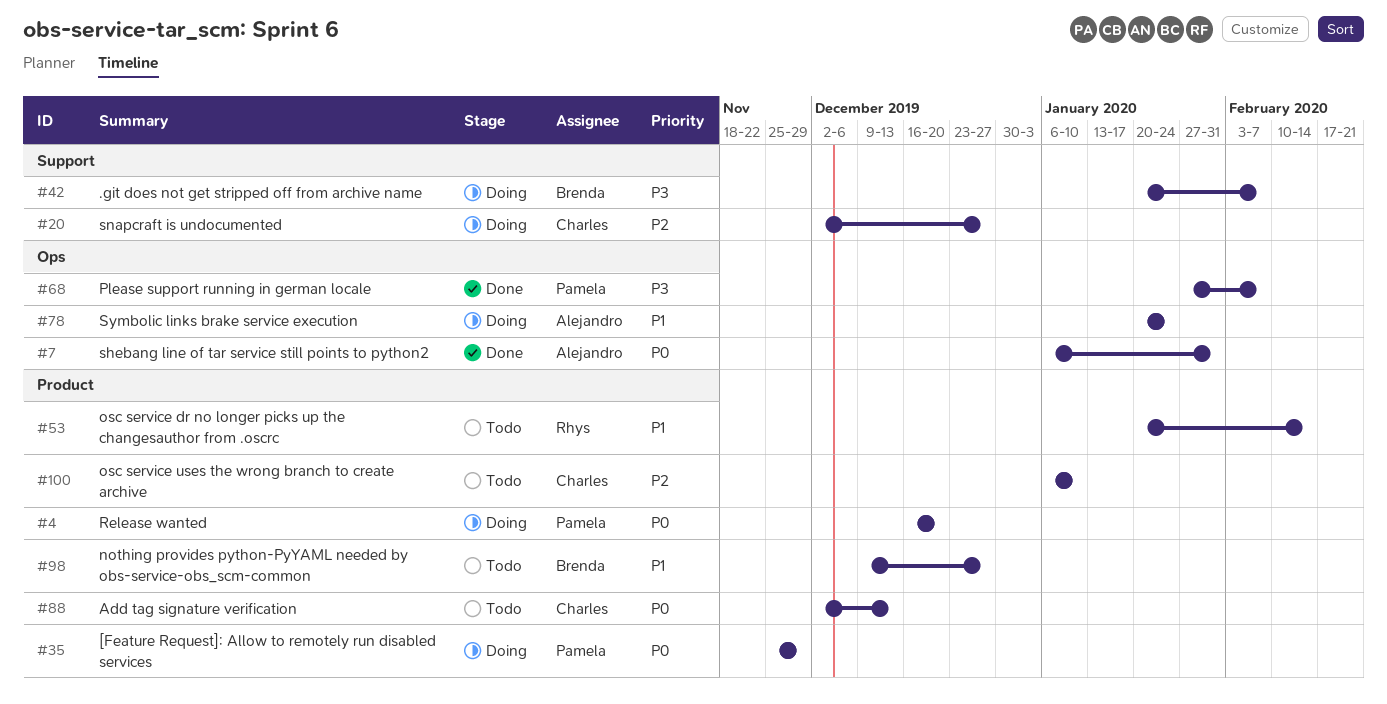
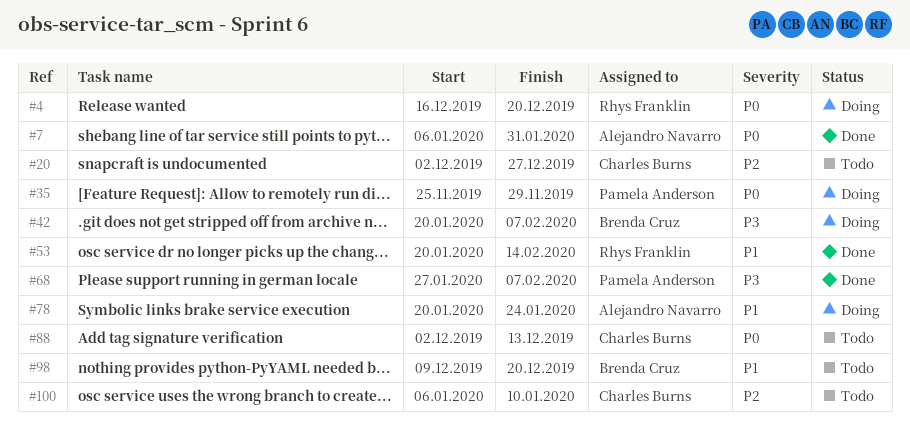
#4, owner: Pamela Anderson -> Rhys Franklin
#20, status: Doing -> Todo
#53, status: Todo -> Done
#98, due: Dec 27 -> Dec 20

